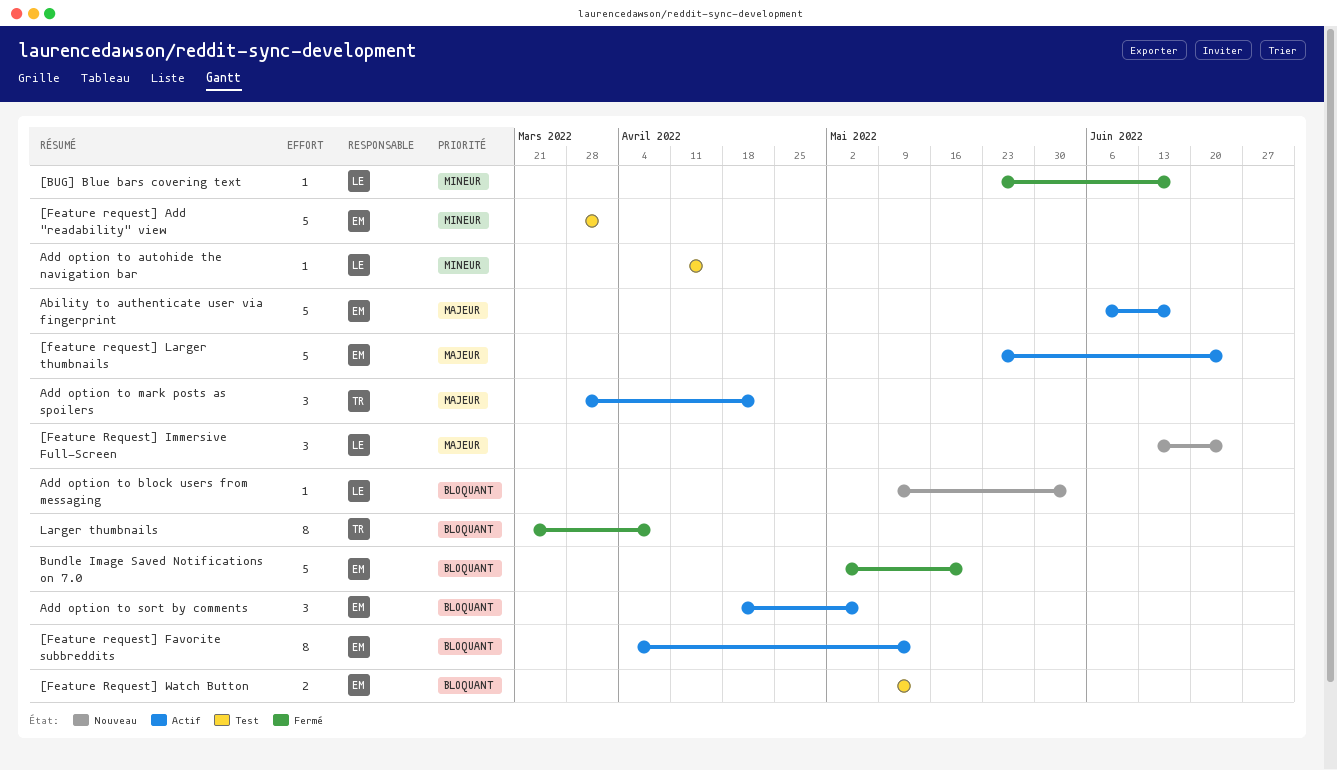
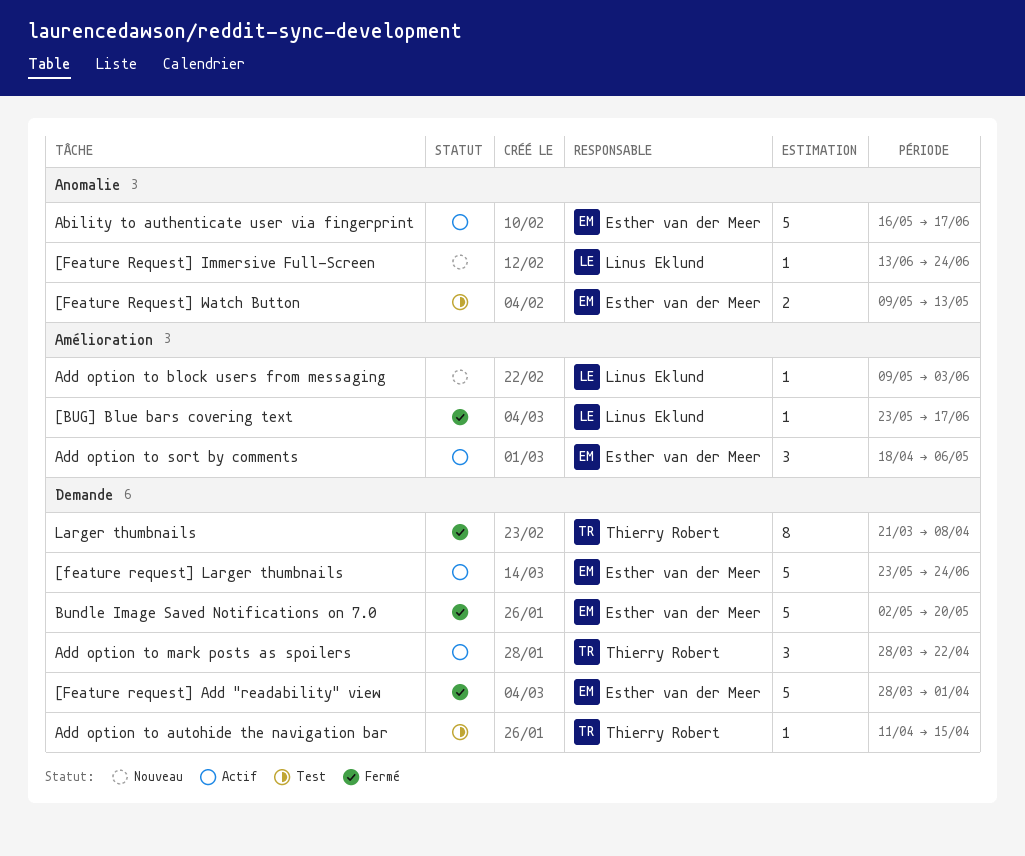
[Feature request] Add "readability" view, status: Test -> Fermé
[Feature request] Favorite subbreddits: present -> none
[Feature Request] Immersive Full-Screen, estimate: 3 -> 1
Ability to authenticate user via fingerprint, start: Jun 6 -> May 16
Add option to autohide the navigation bar, owner: Linus Eklund -> Thierry Robert

